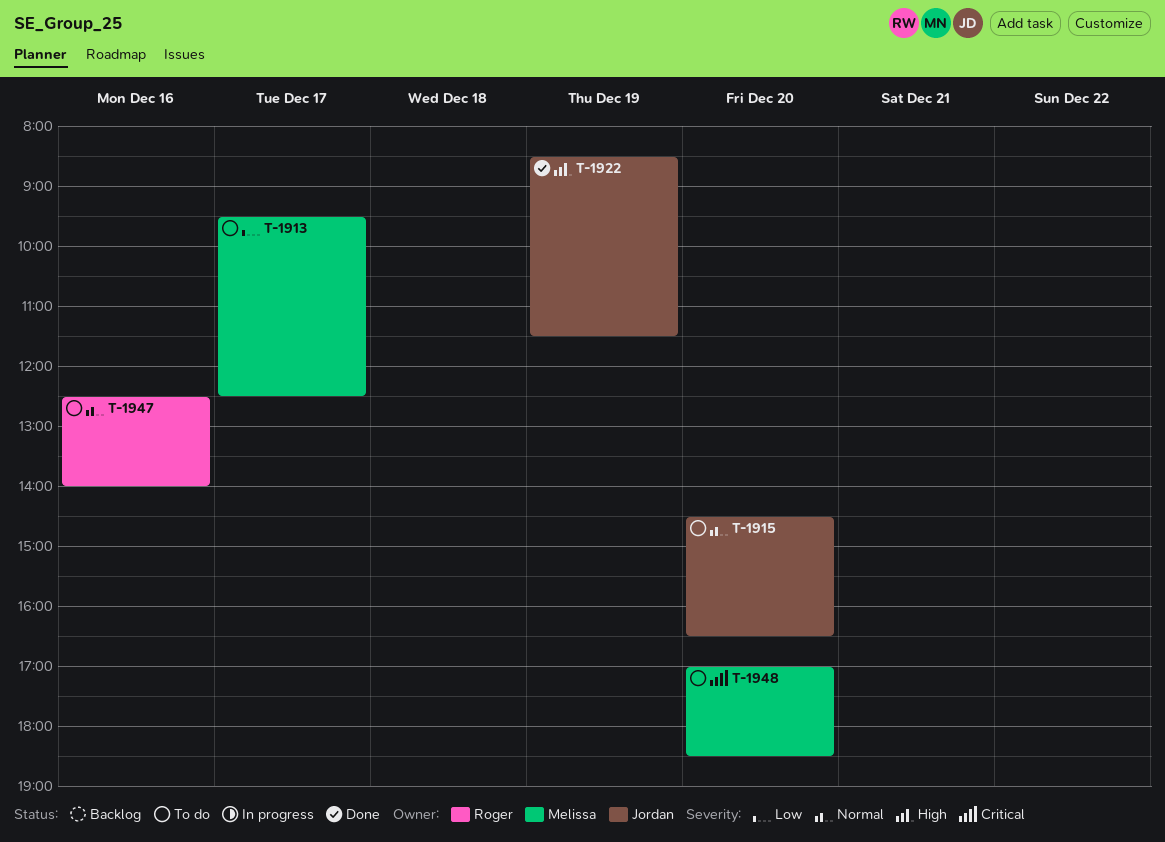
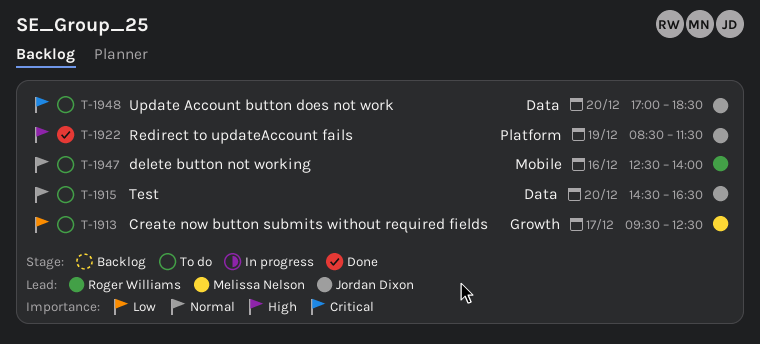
T-1948, owner: Melissa Nelson -> Jordan Dixon

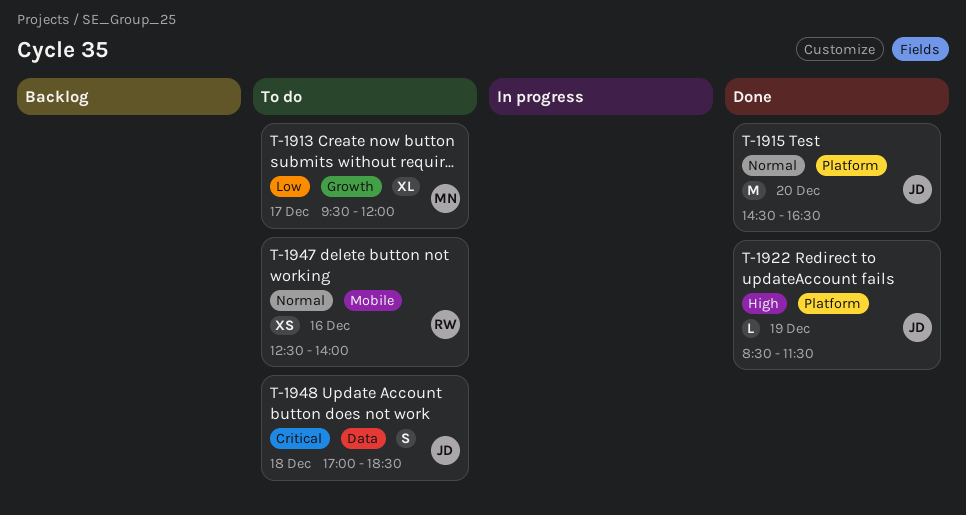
T-1913, ends: 12:30 -> 12:00
T-1915, status: To do -> Done
T-1915, label: Data -> Platform
T-1948, day: Dec 20 -> Dec 18

